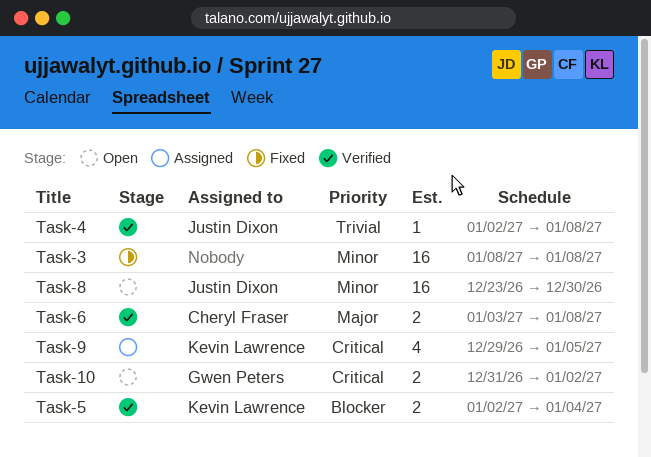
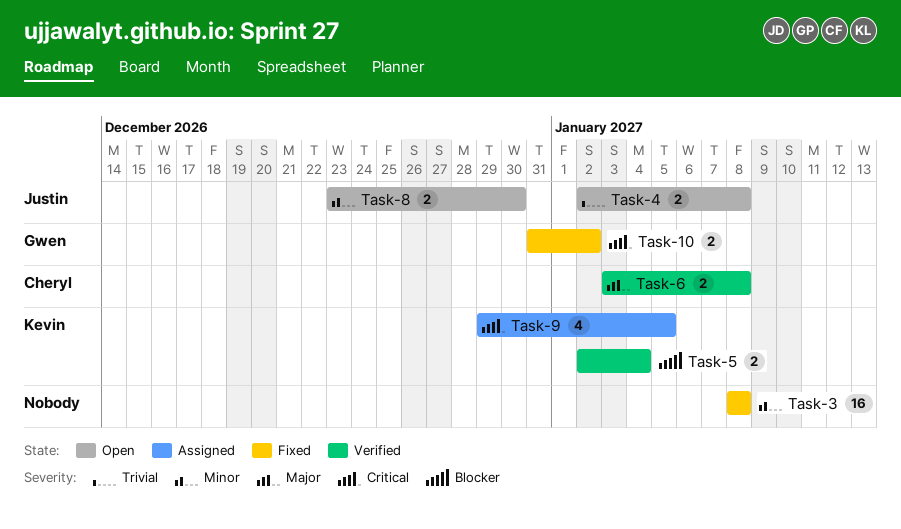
Task-10, status: Open -> Fixed
Task-4, status: Verified -> Open
Task-4, estimate: 1 -> 2
Task-8, estimate: 16 -> 2

